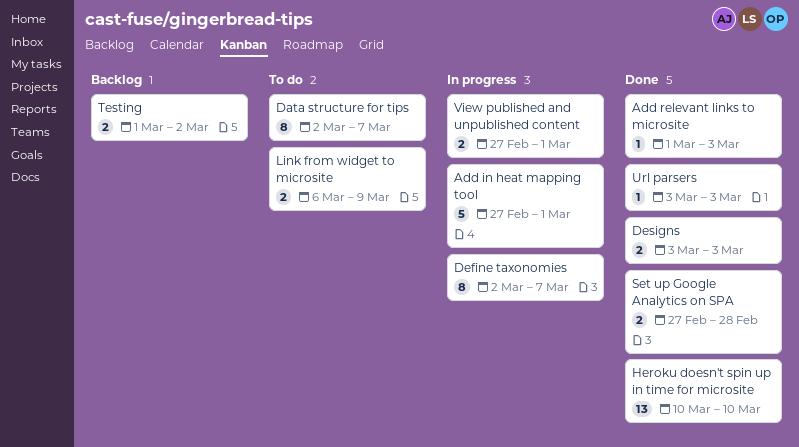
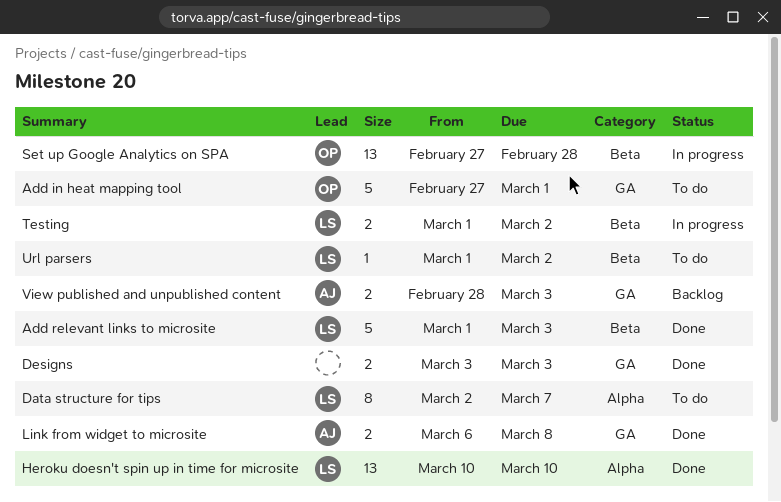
Add in heat mapping tool, status: In progress -> To do
Add relevant links to microsite, estimate: 1 -> 5
Define taxonomies: present -> none
Link from widget to microsite, status: To do -> Done
Link from widget to microsite, due: Mar 9 -> Mar 8
Set up Google Analytics on SPA, status: Done -> In progress
Set up Google Analytics on SPA, estimate: 2 -> 13
Testing, status: Backlog -> In progress
Url parsers, status: Done -> To do
Url parsers, start: Mar 3 -> Mar 1
Url parsers, due: Mar 3 -> Mar 2
View published and unpublished content, status: In progress -> Backlog
View published and unpublished content, start: Feb 27 -> Feb 28
View published and unpublished content, due: Mar 1 -> Mar 3

